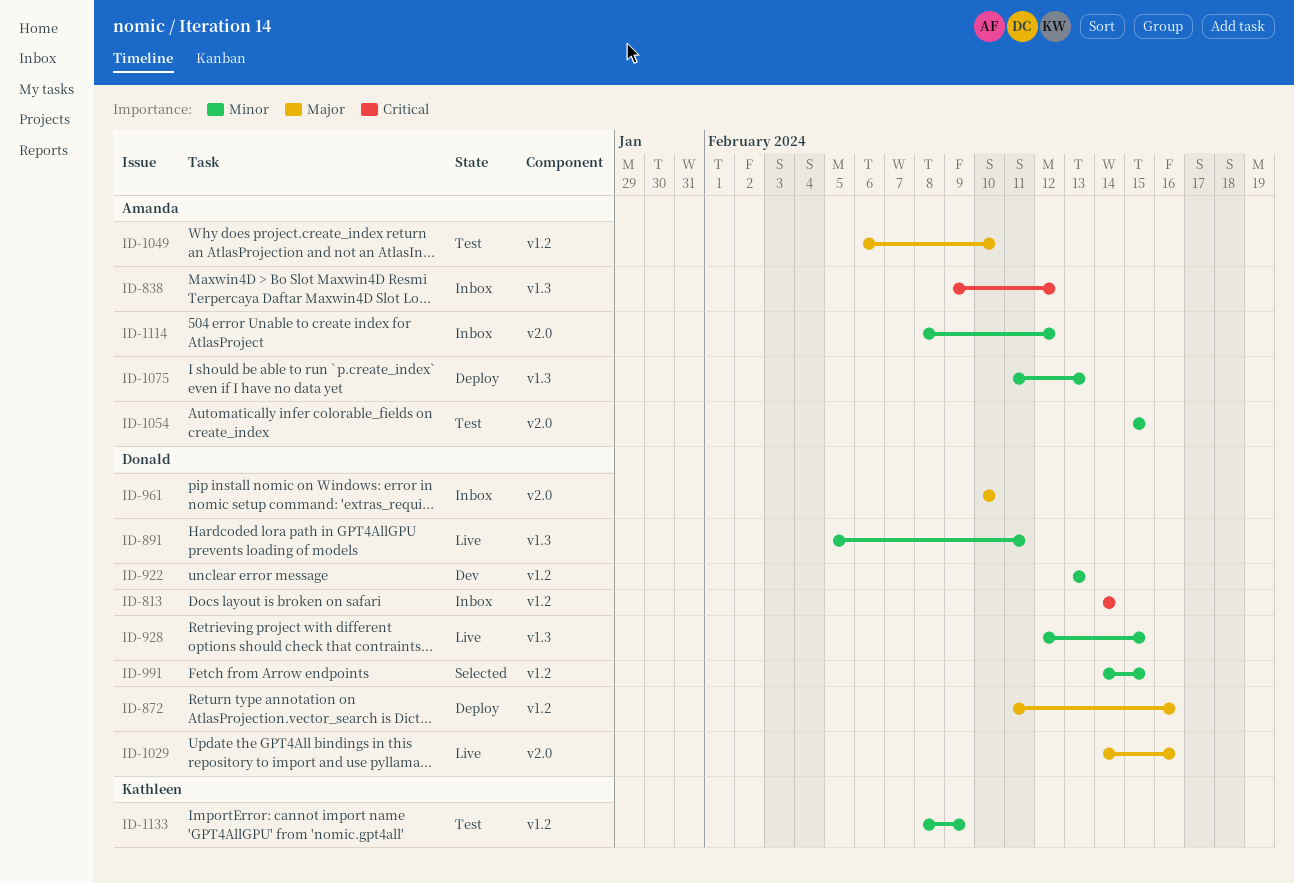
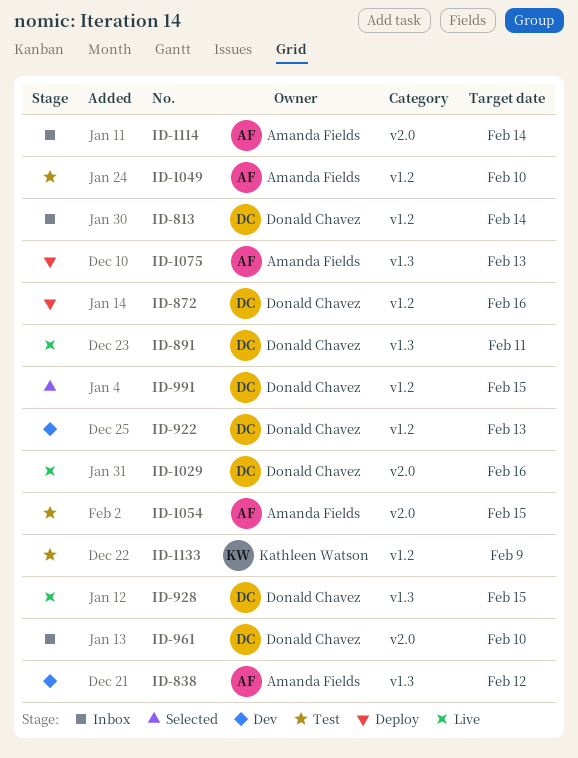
ID-838, status: Inbox -> Dev
ID-1114, due: Feb 12 -> Feb 14

